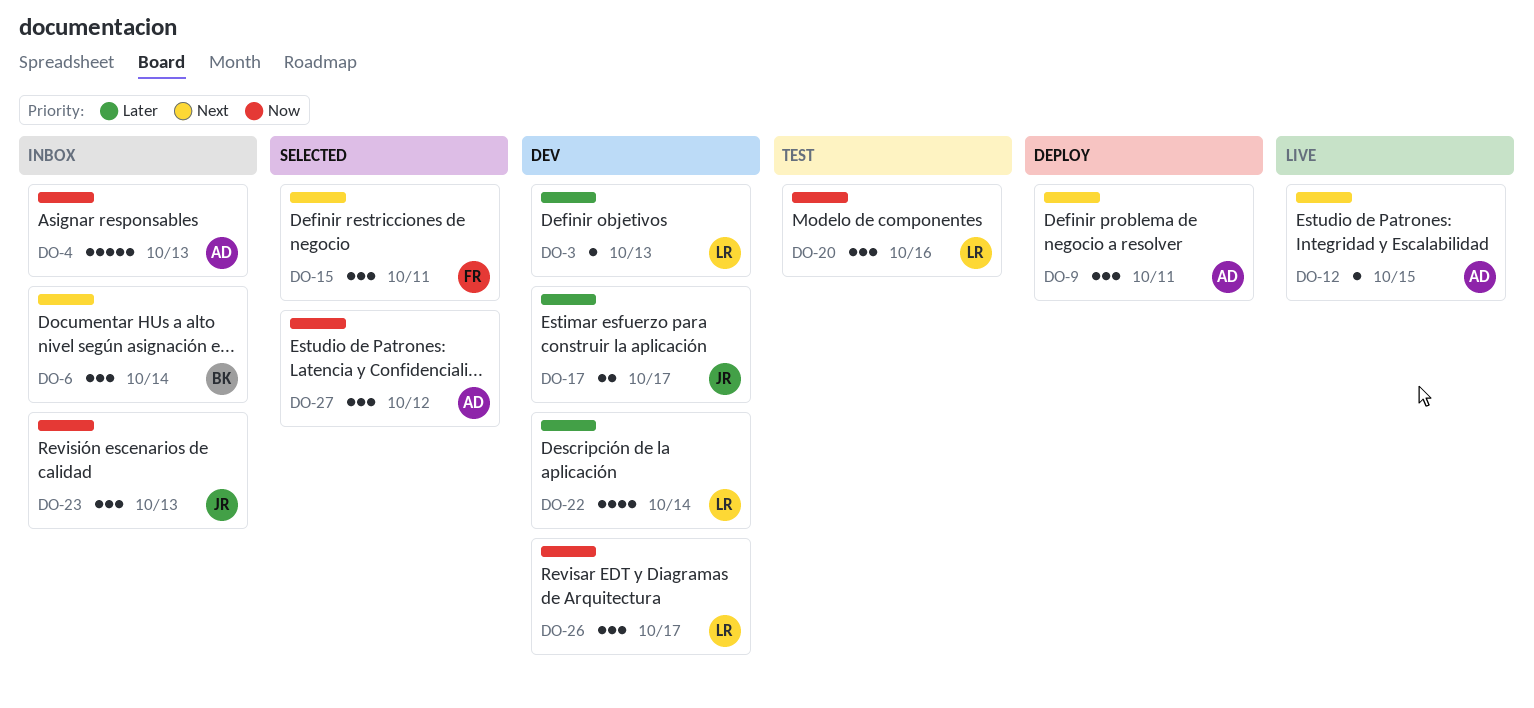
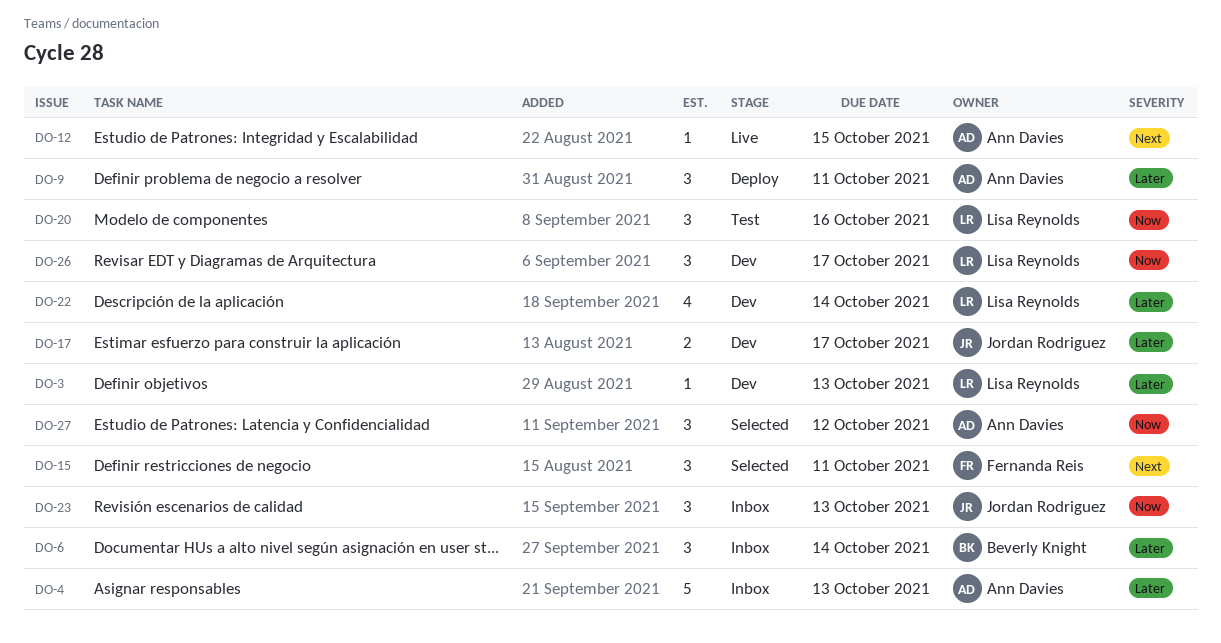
DO-4, priority: Now -> Later
DO-6, priority: Next -> Later
DO-9, priority: Next -> Later

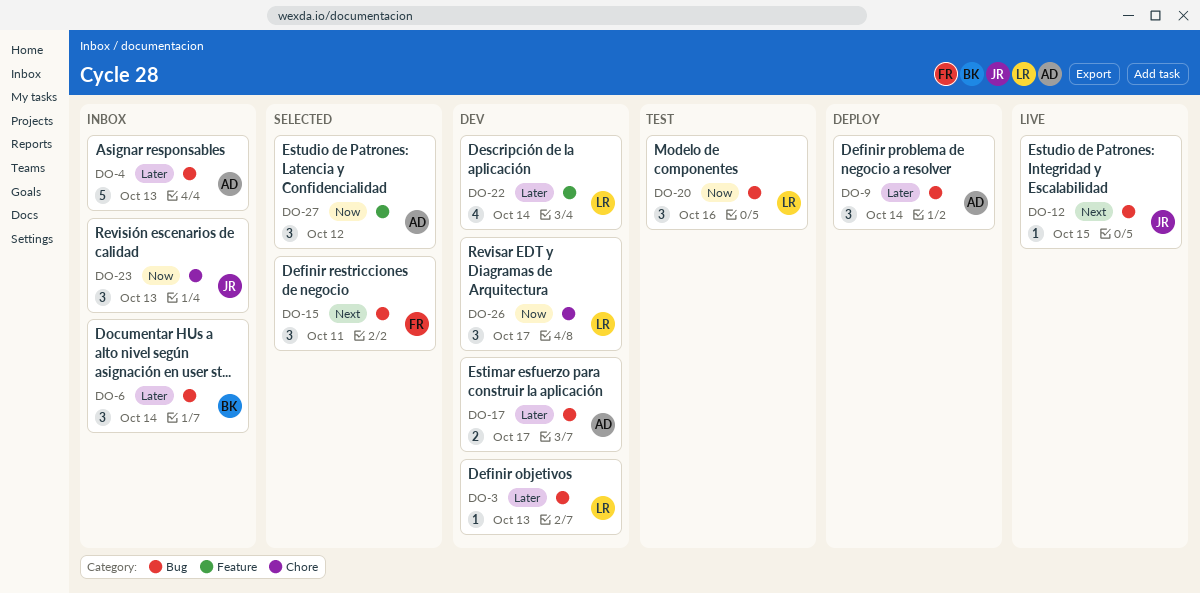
DO-9, due: Oct 11 -> Oct 14
DO-12, owner: Ann Davies -> Jordan Rodriguez
DO-17, owner: Jordan Rodriguez -> Ann Davies

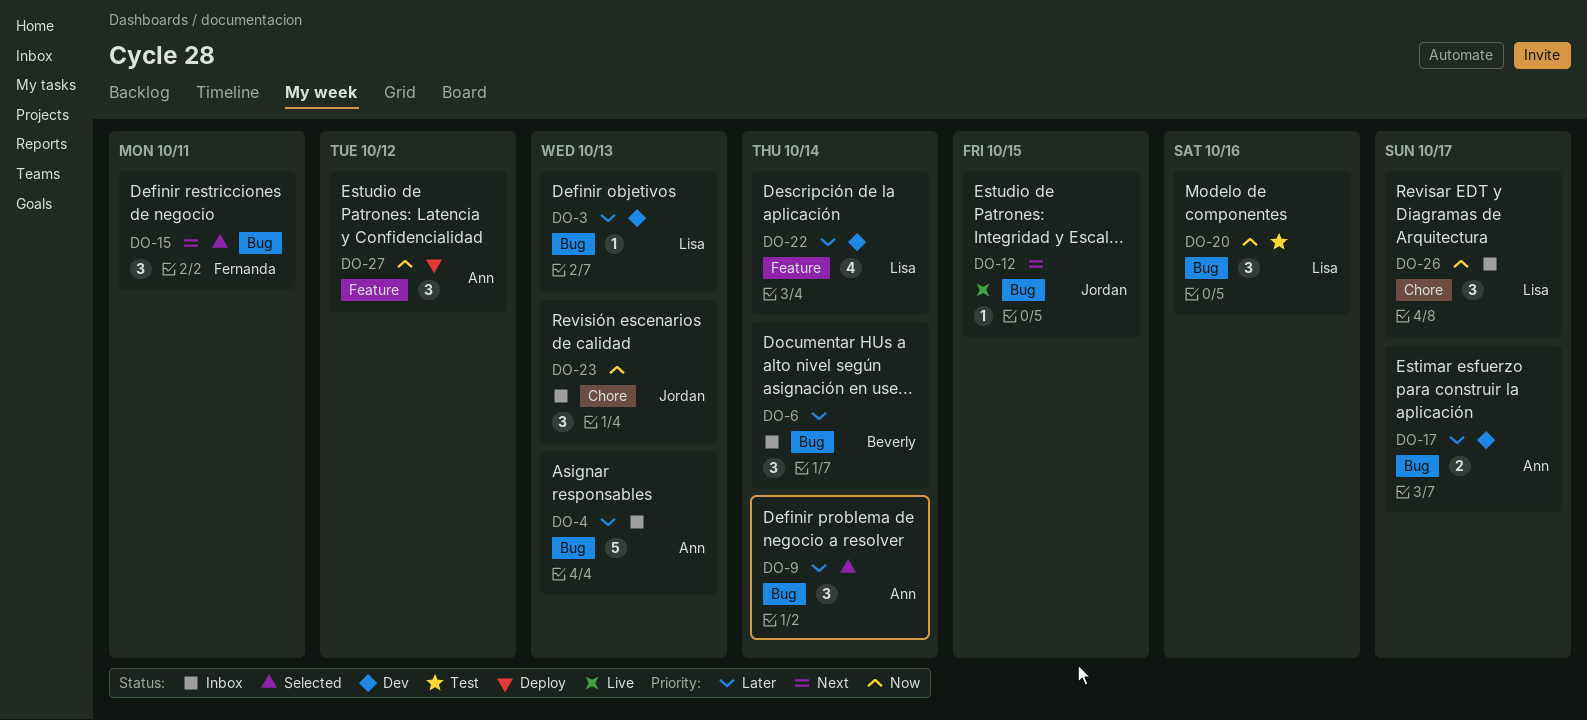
DO-9, status: Deploy -> Selected
DO-26, status: Dev -> Inbox
DO-27, status: Selected -> Deploy

